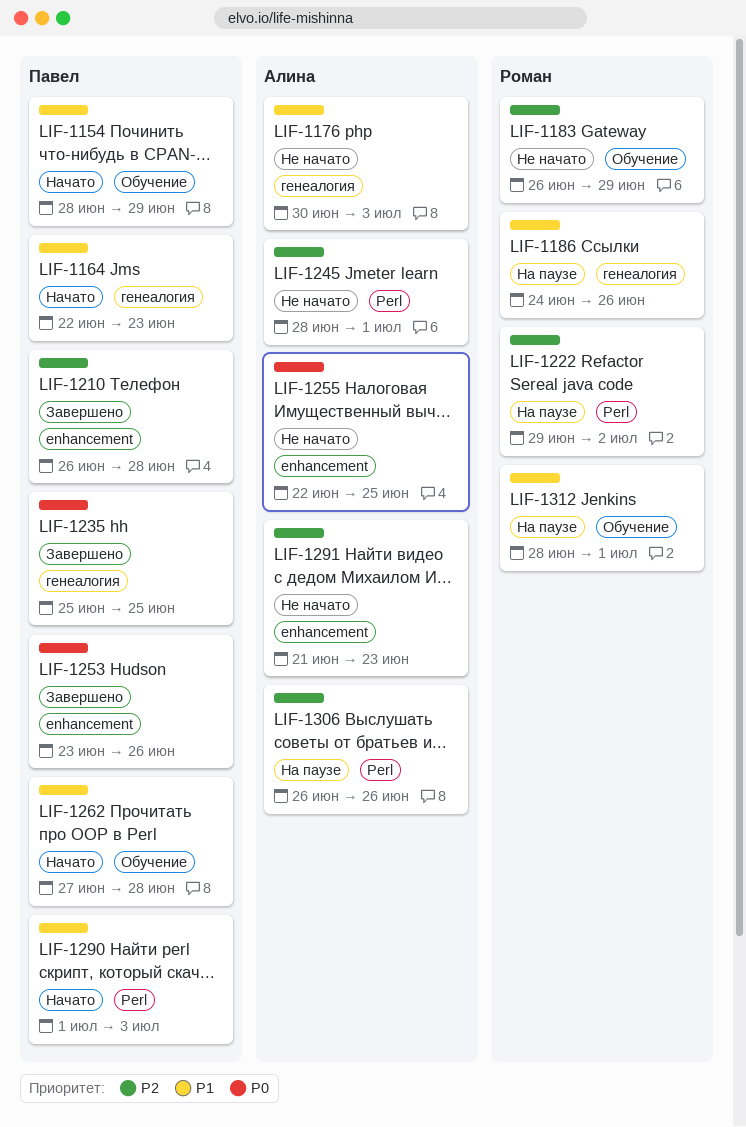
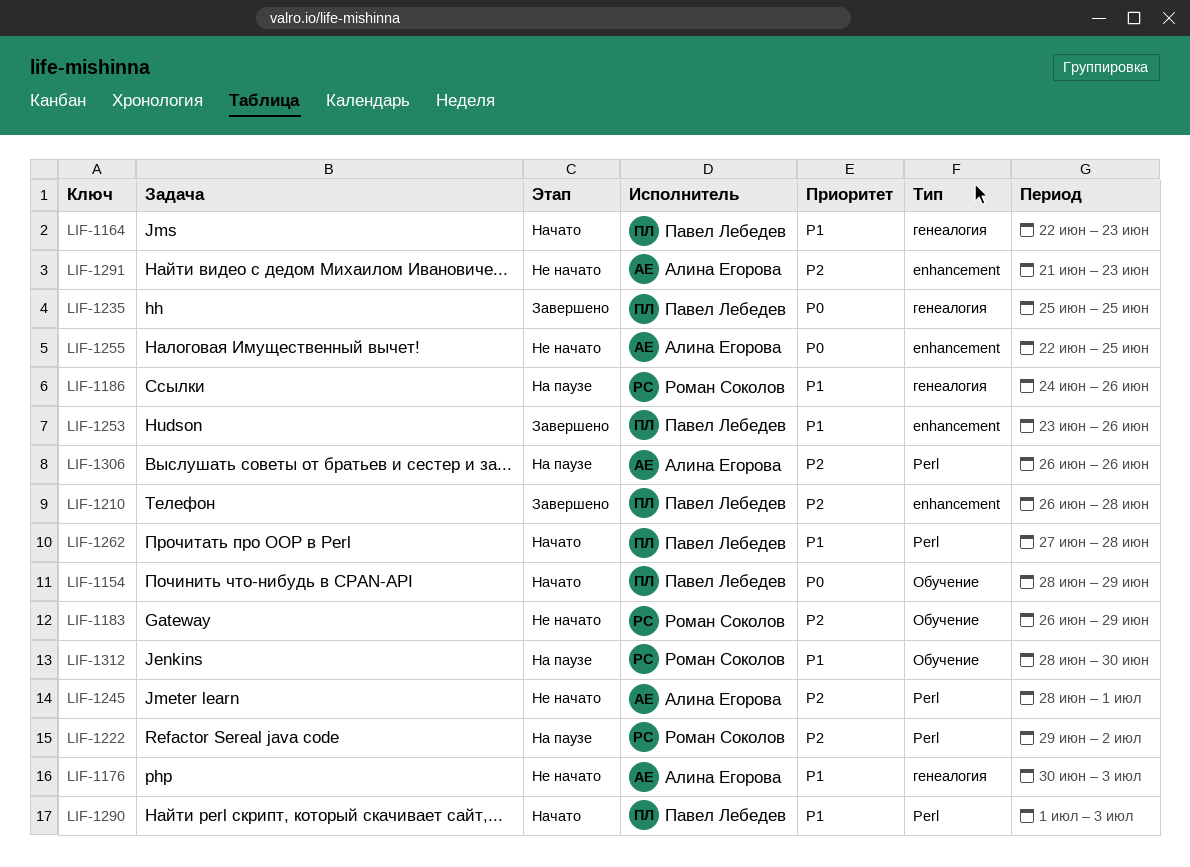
LIF-1154, priority: P1 -> P0
LIF-1253, priority: P0 -> P1
LIF-1262, label: Обучение -> Perl
LIF-1312, due: Jul 1 -> Jun 30

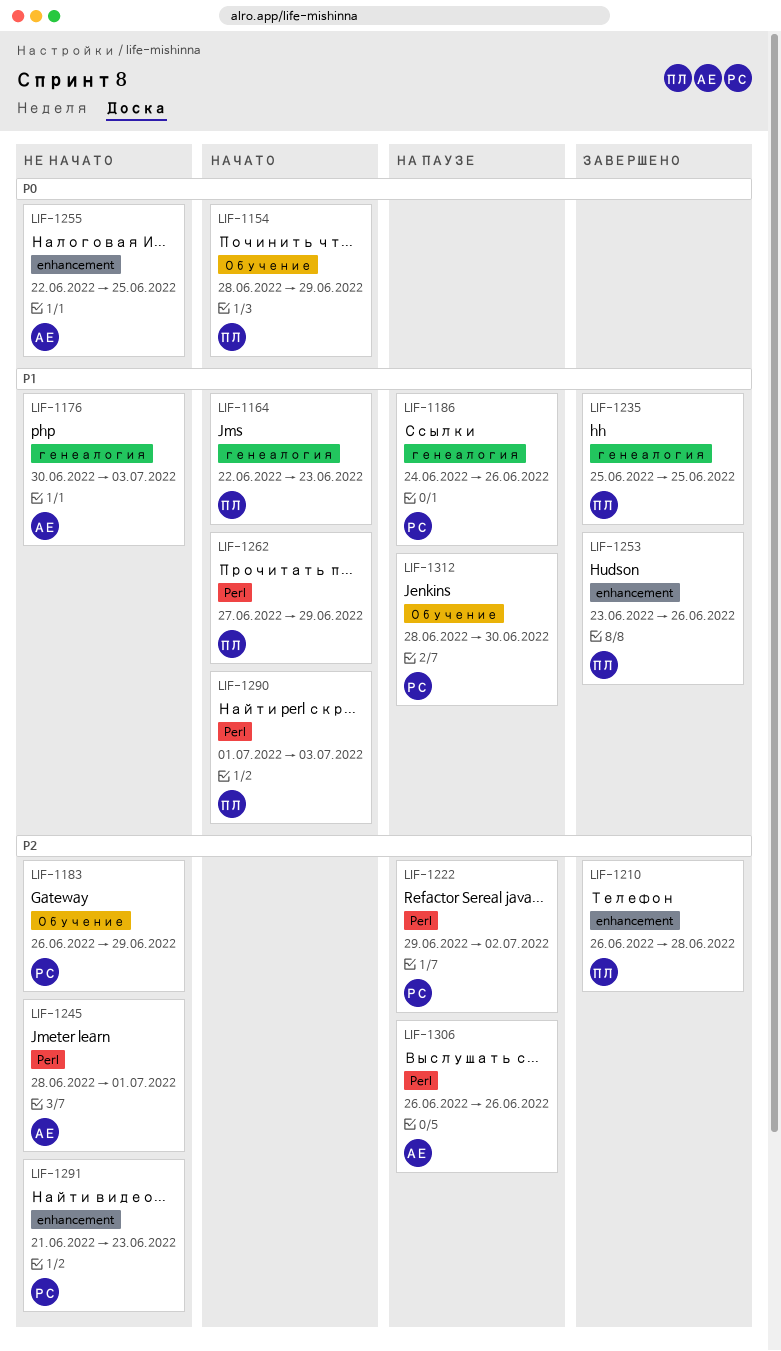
LIF-1235, priority: P0 -> P1
LIF-1262, due: Jun 28 -> Jun 29
LIF-1291, owner: Алина Егорова -> Роман Соколов

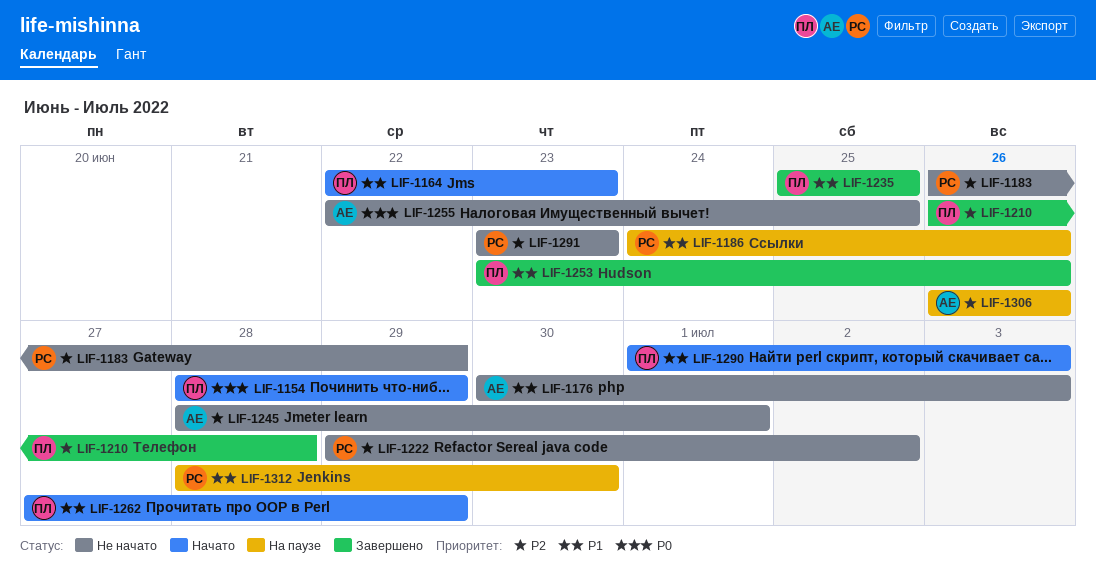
LIF-1222, status: На паузе -> Не начато
LIF-1291, start: Jun 21 -> Jun 23

